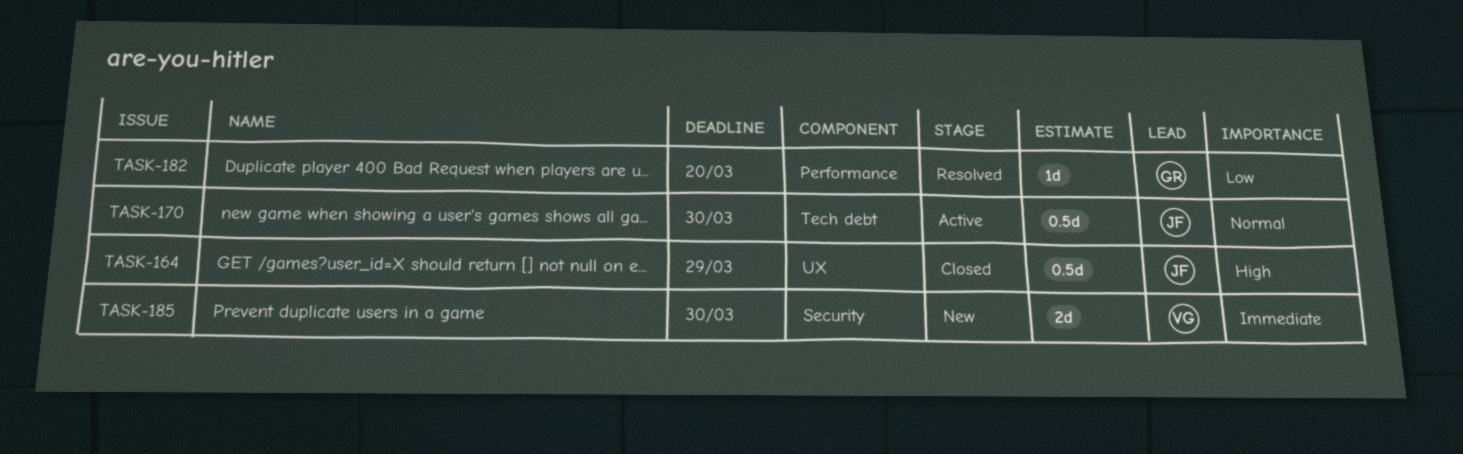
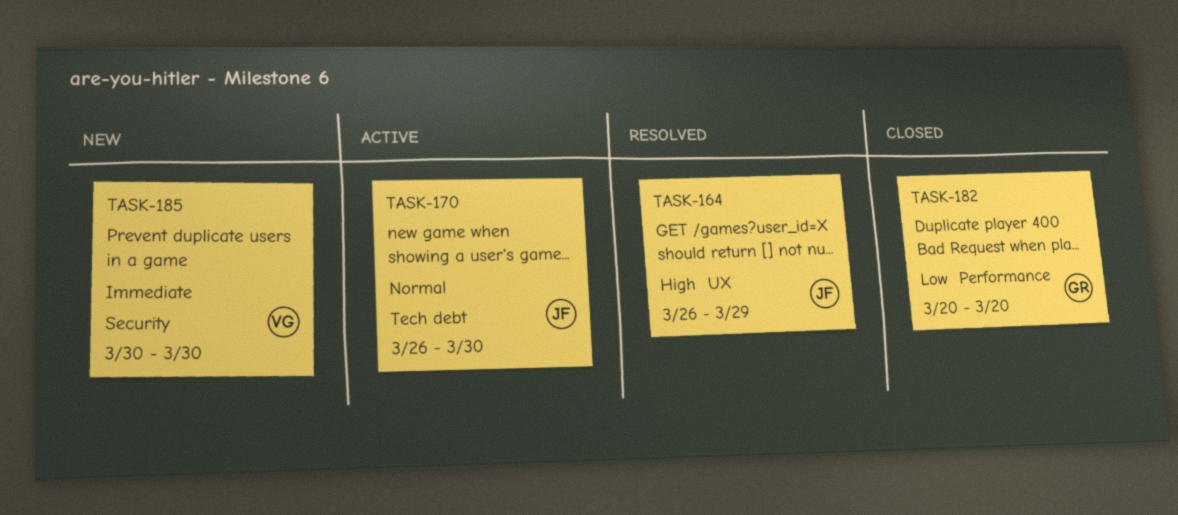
TASK-164, status: Closed -> Resolved
TASK-182, status: Resolved -> Closed

